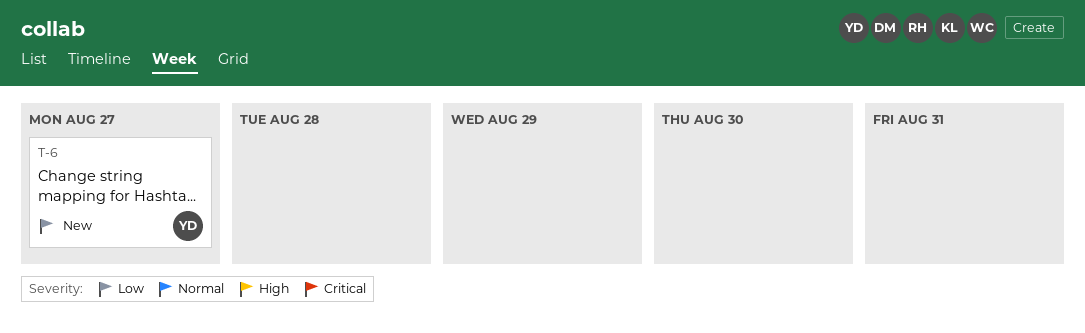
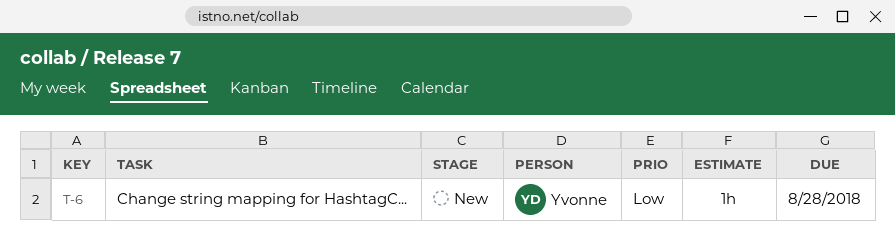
T-6, due: Aug 27 -> Aug 28

